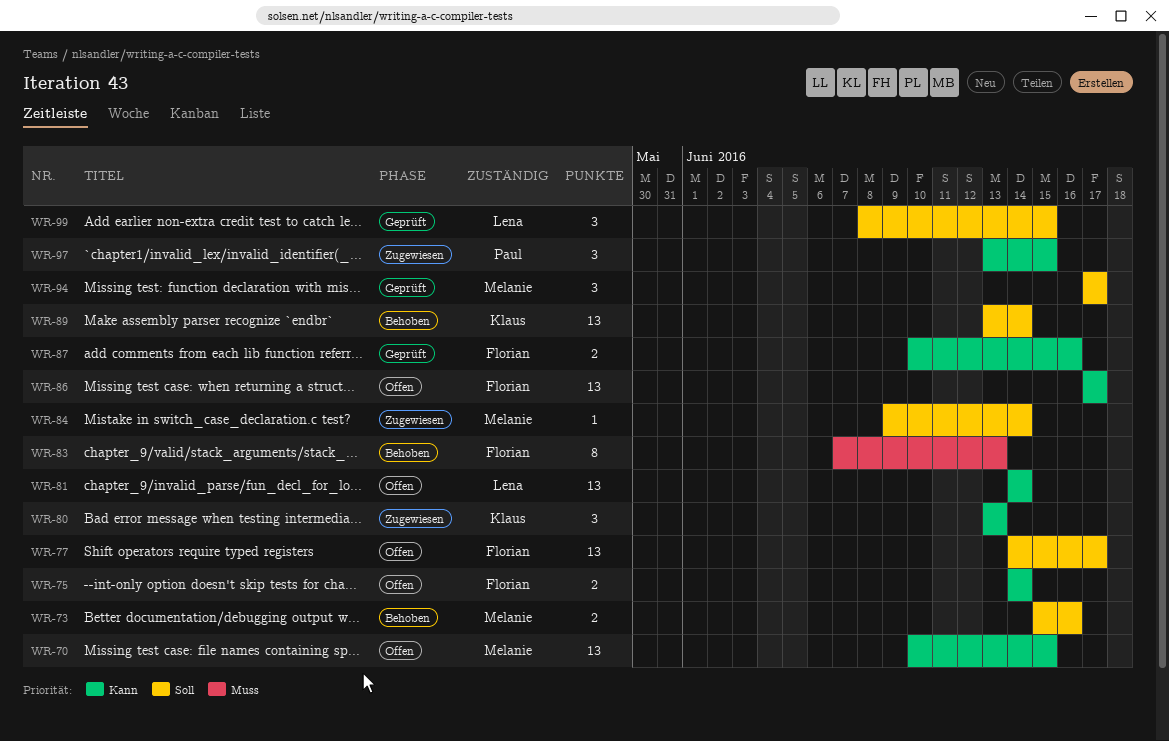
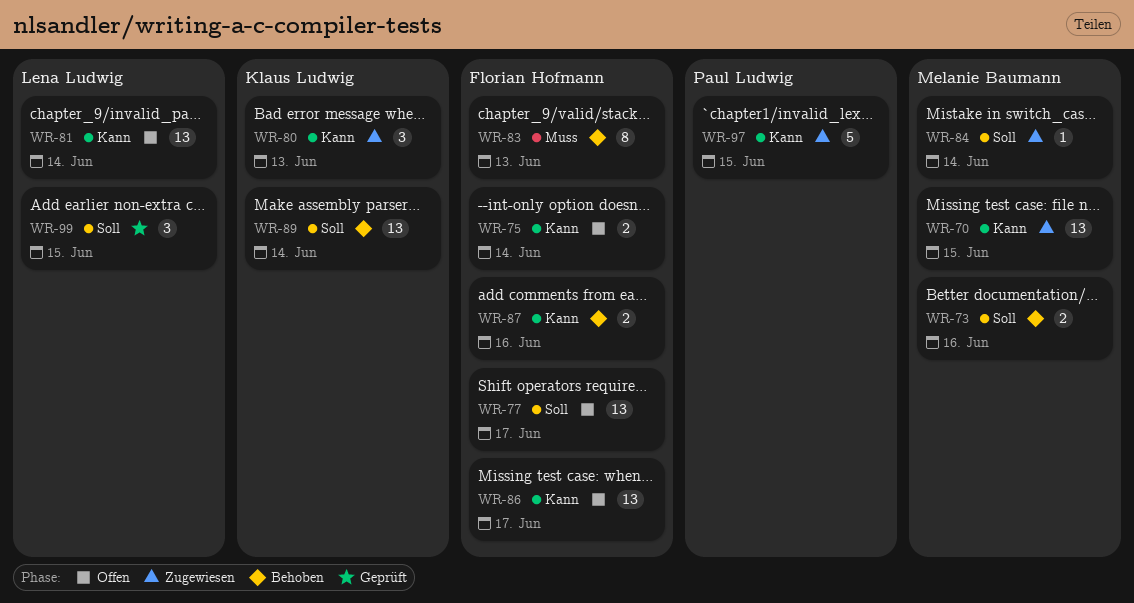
WR-70, status: Offen -> Zugewiesen
WR-87, status: Geprüft -> Behoben
WR-94: present -> none
WR-97, estimate: 3 -> 5

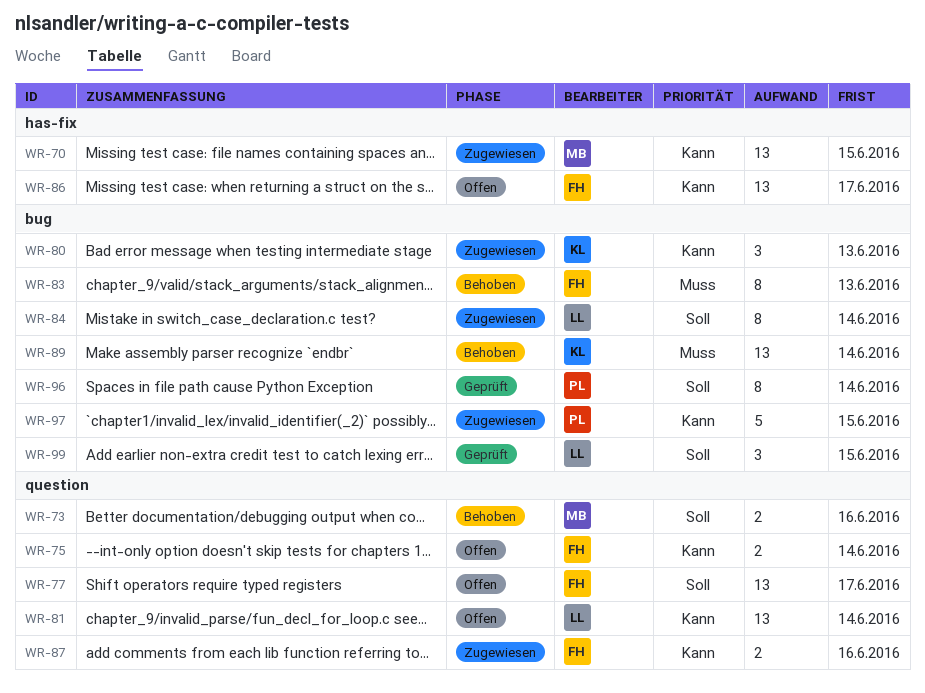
WR-84, owner: Melanie Baumann -> Lena Ludwig
WR-84, estimate: 1 -> 8
WR-87, status: Behoben -> Zugewiesen
WR-89, priority: Soll -> Muss
WR-96: none -> present

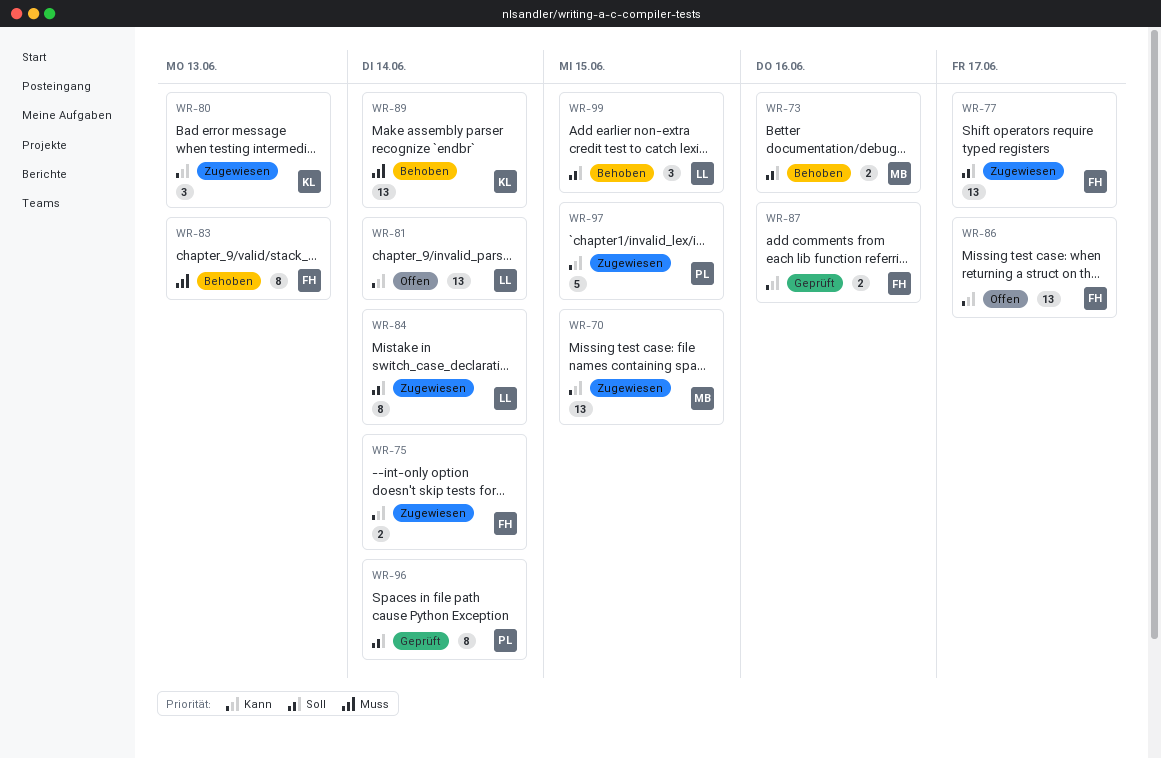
WR-75, status: Offen -> Zugewiesen
WR-77, status: Offen -> Zugewiesen
WR-87, status: Zugewiesen -> Geprüft
WR-99, status: Geprüft -> Behoben

